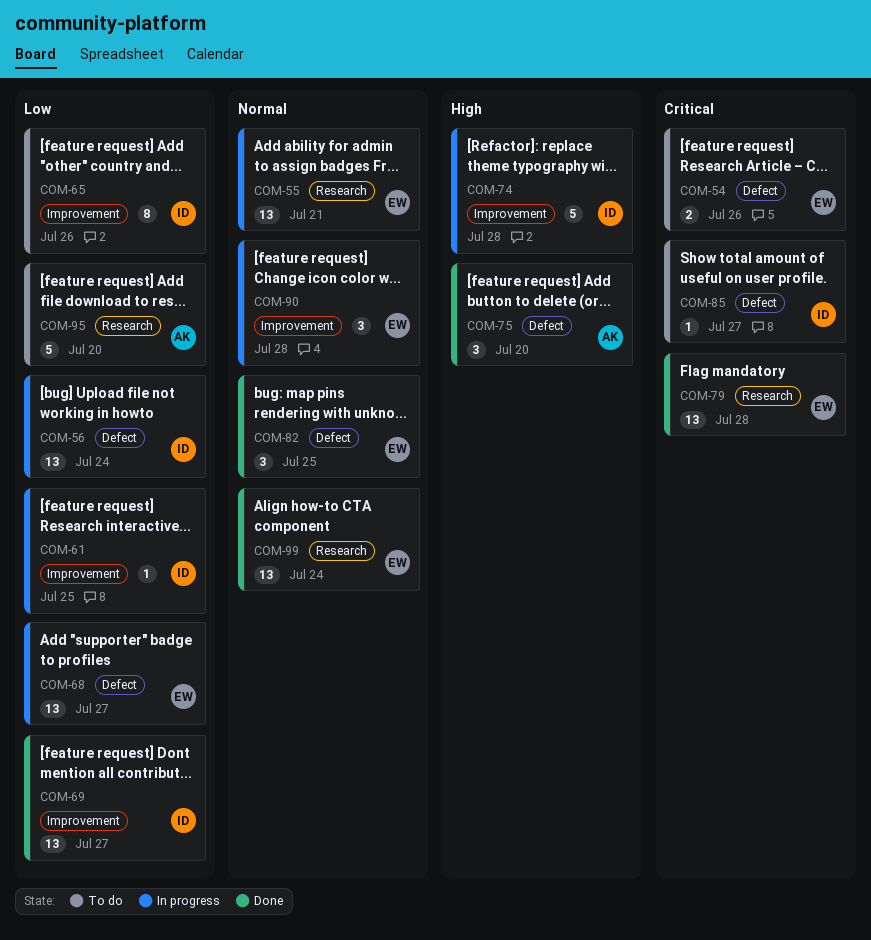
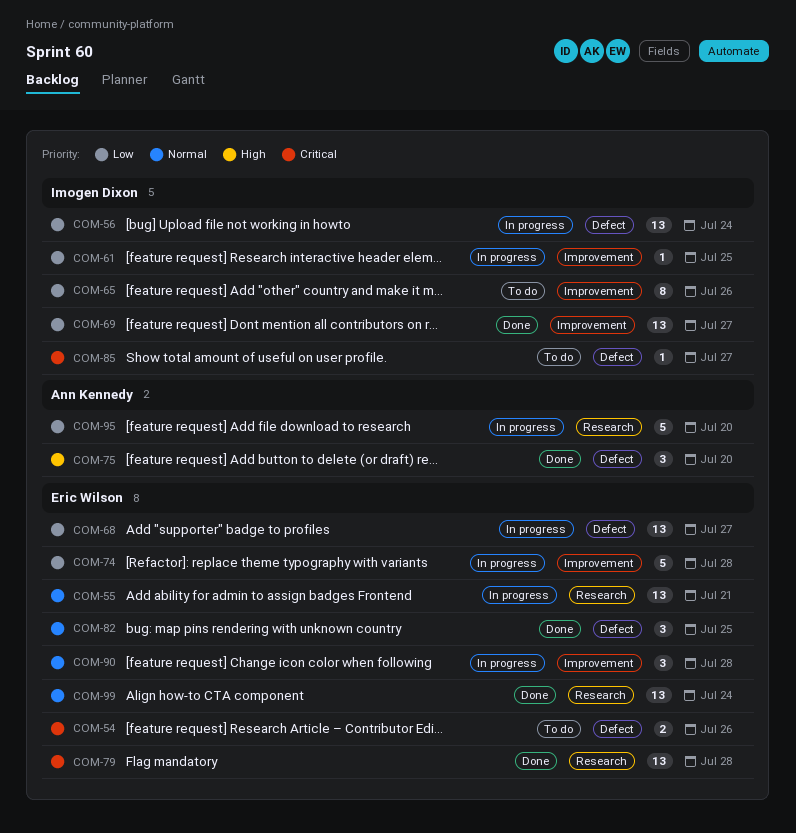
COM-74, owner: Imogen Dixon -> Eric Wilson
COM-74, priority: High -> Low
COM-95, status: To do -> In progress

